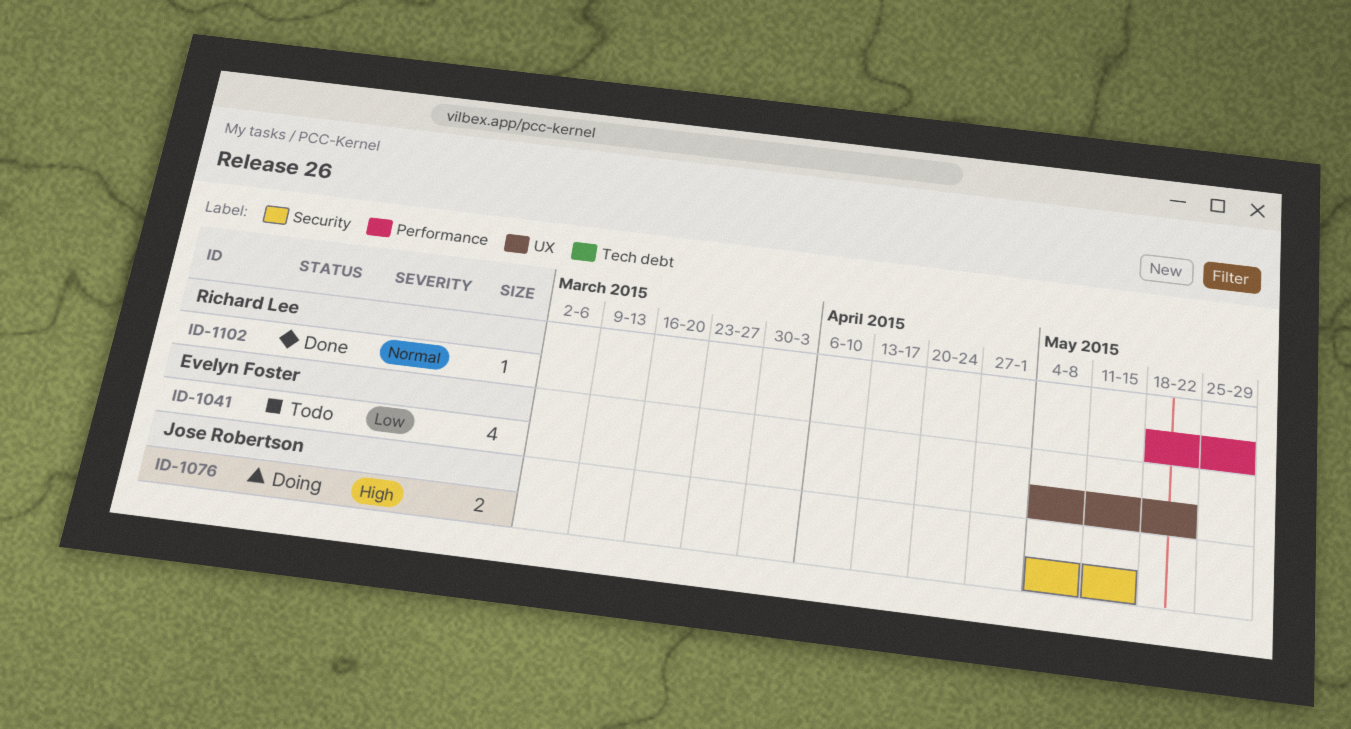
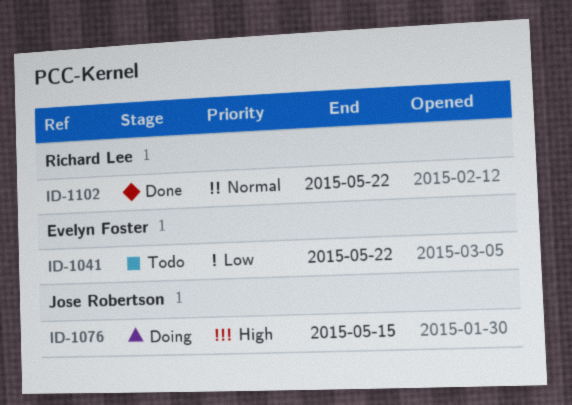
ID-1102, due: May 29 -> May 22

